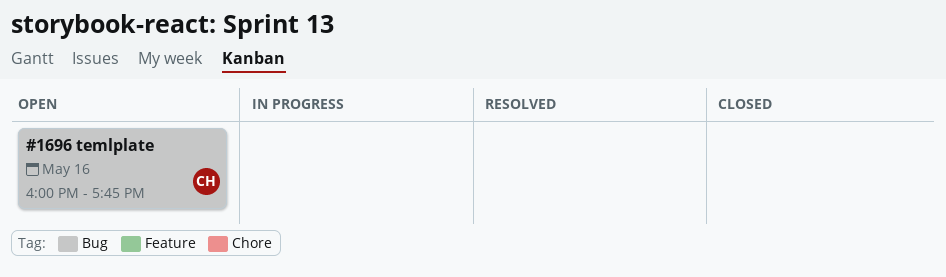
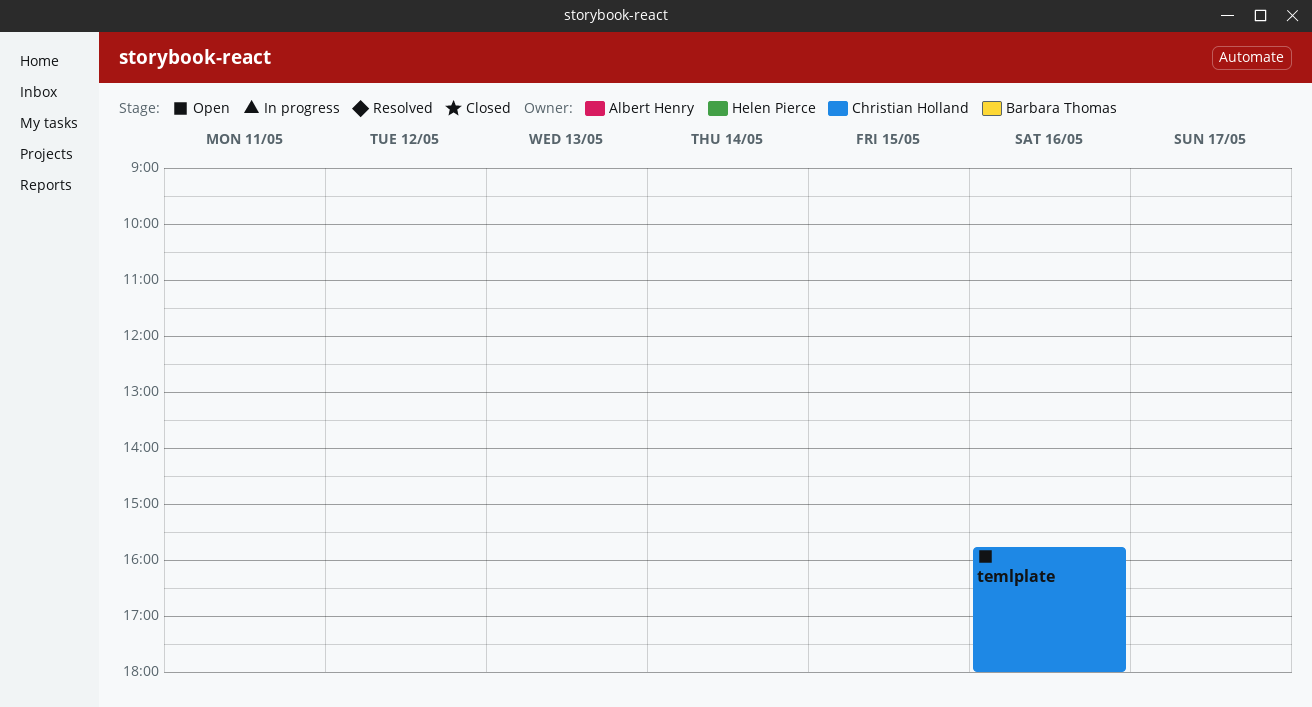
temlplate, begins: 16:00 -> 15:45
temlplate, ends: 17:45 -> 18:00

